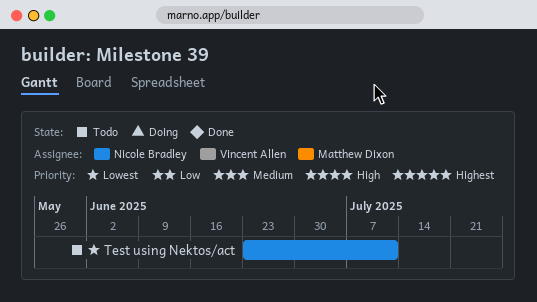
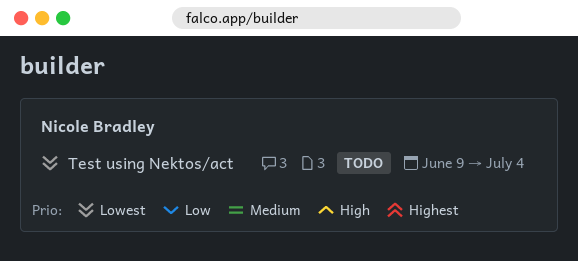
Test using Nektos/act, start: Jun 23 -> Jun 9
Test using Nektos/act, due: Jul 11 -> Jul 4

